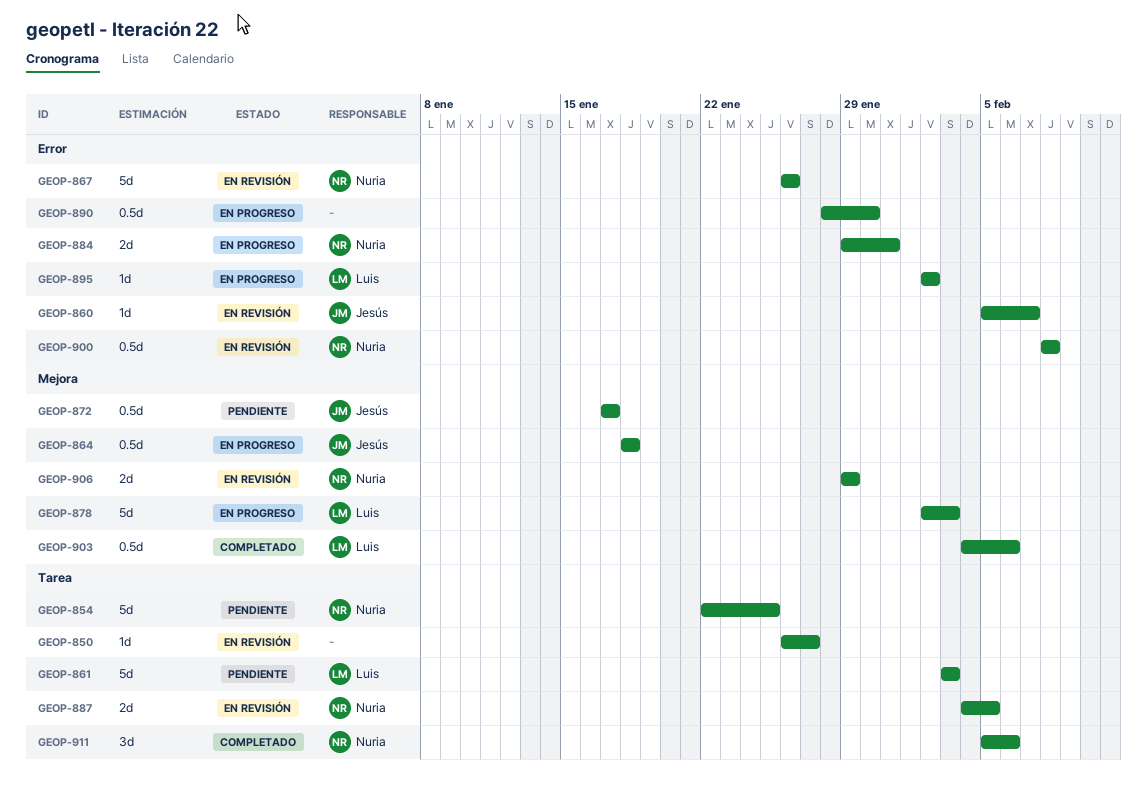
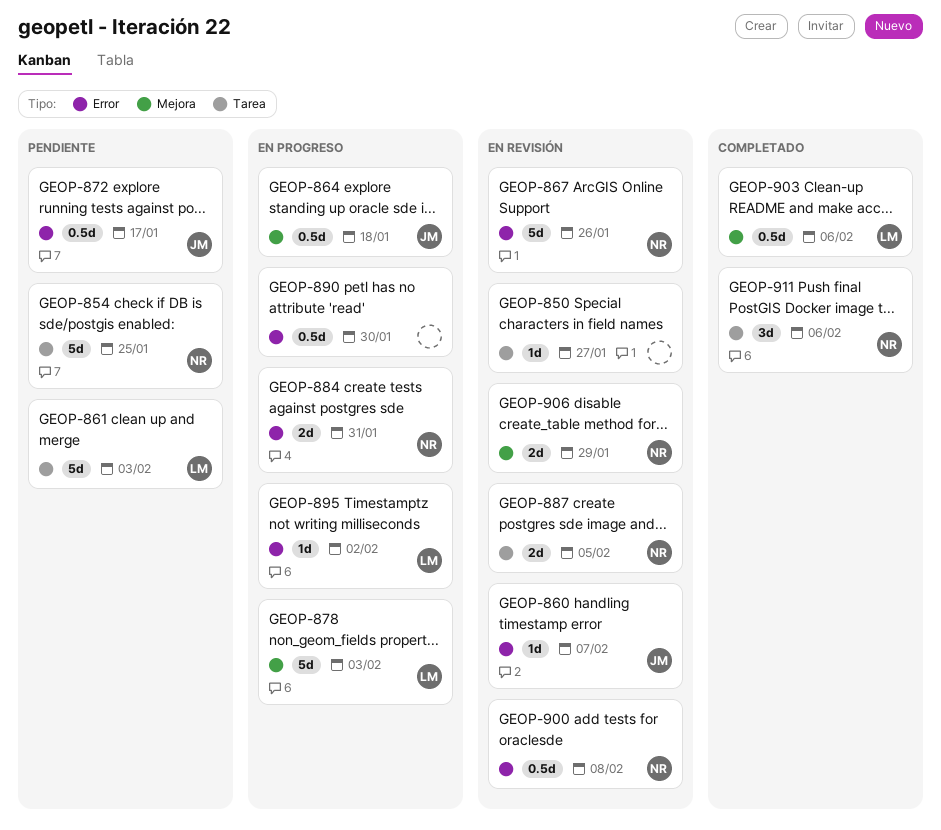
GEOP-872, label: Mejora -> Error

